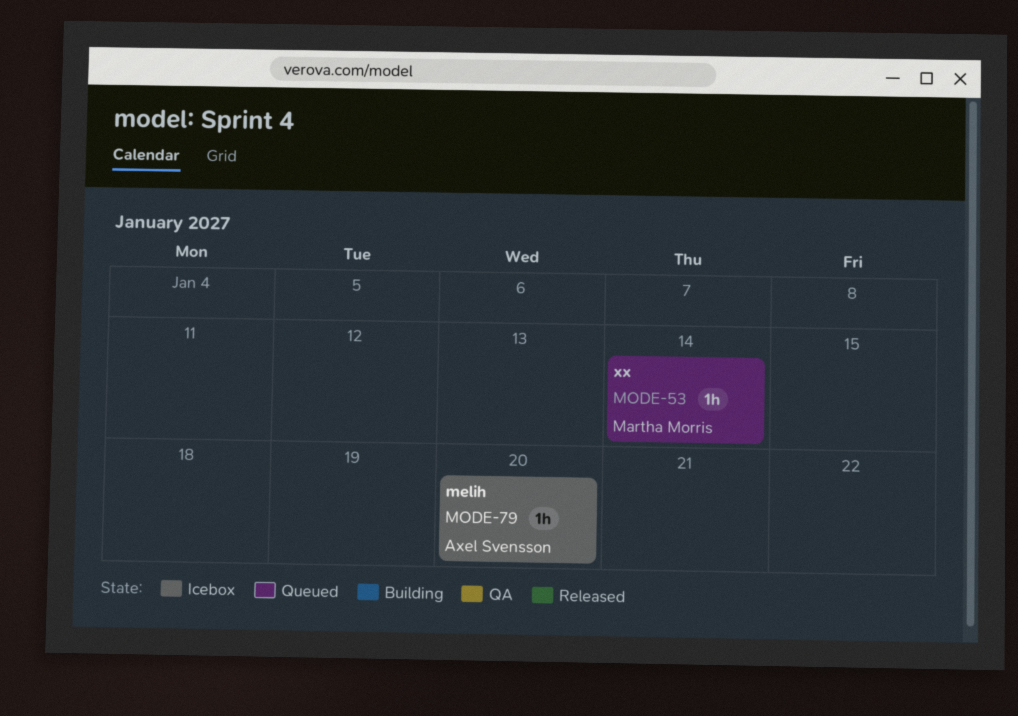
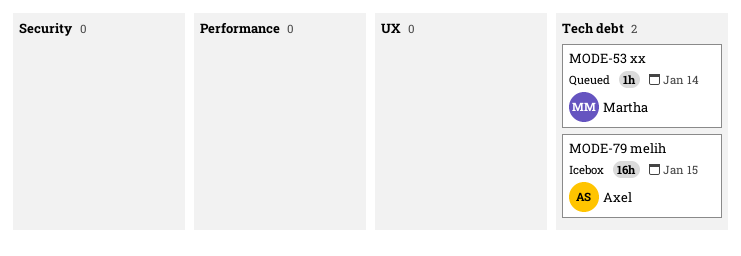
MODE-79, estimate: 1h -> 16h
MODE-79, due: Jan 20 -> Jan 15

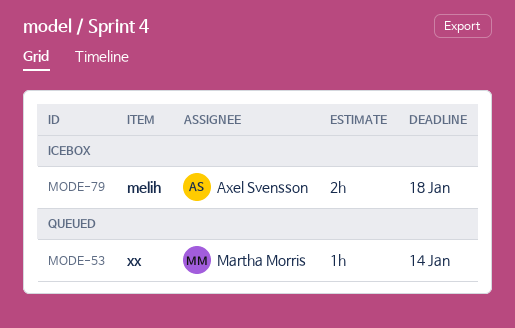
MODE-79, estimate: 16h -> 2h
MODE-79, due: Jan 15 -> Jan 18

